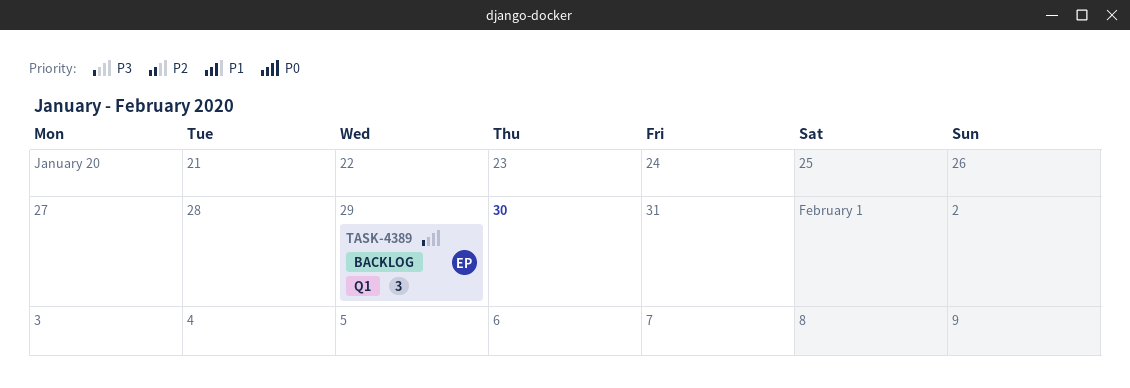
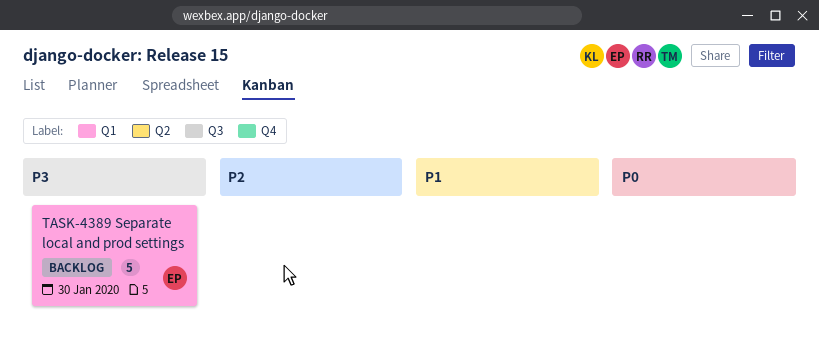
TASK-4389, estimate: 3 -> 5
TASK-4389, due: Jan 29 -> Jan 30

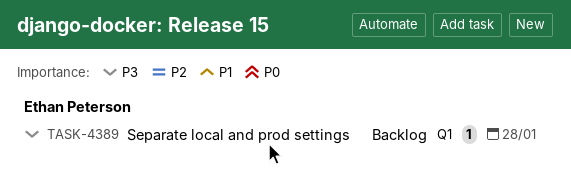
TASK-4389, estimate: 5 -> 1
TASK-4389, due: Jan 30 -> Jan 28

